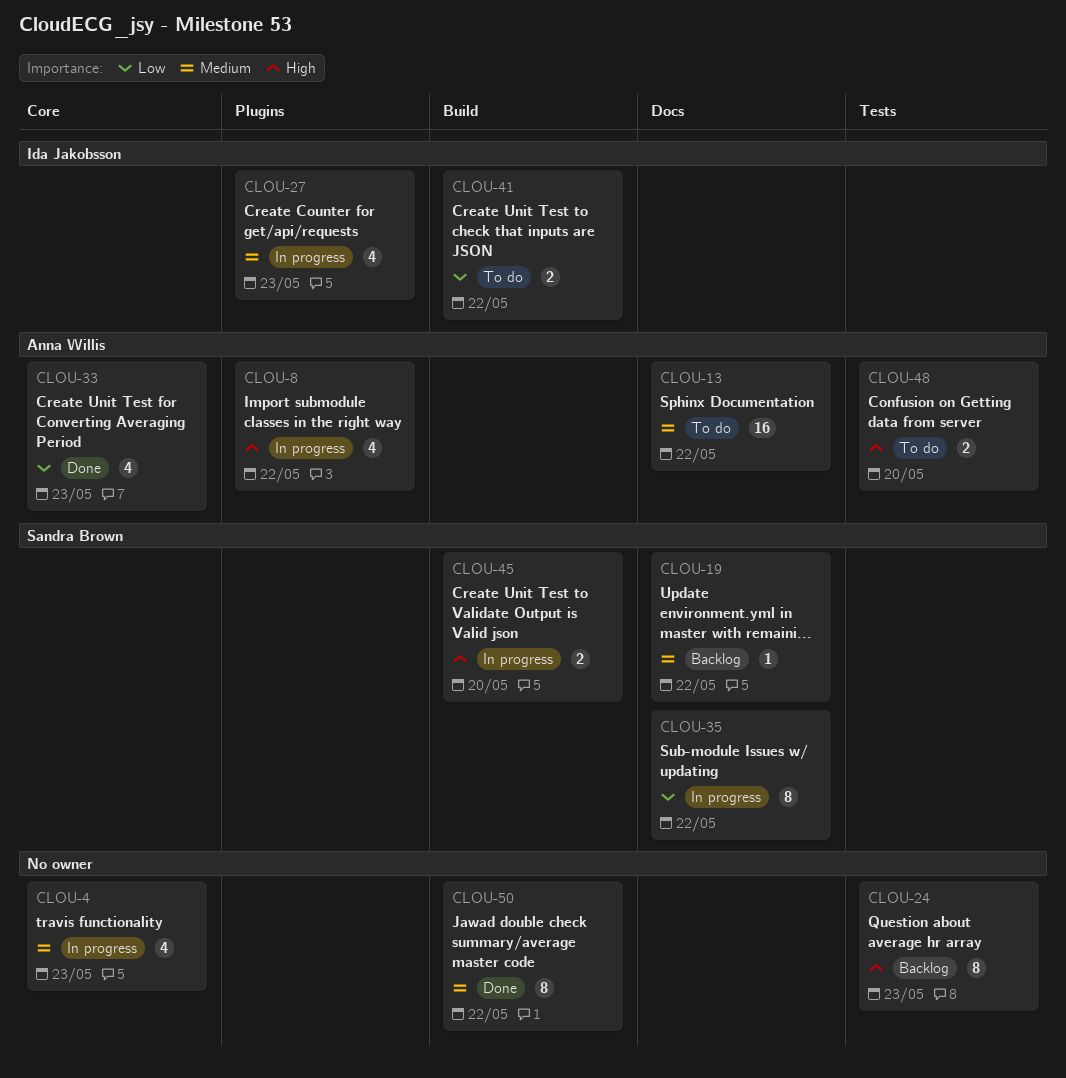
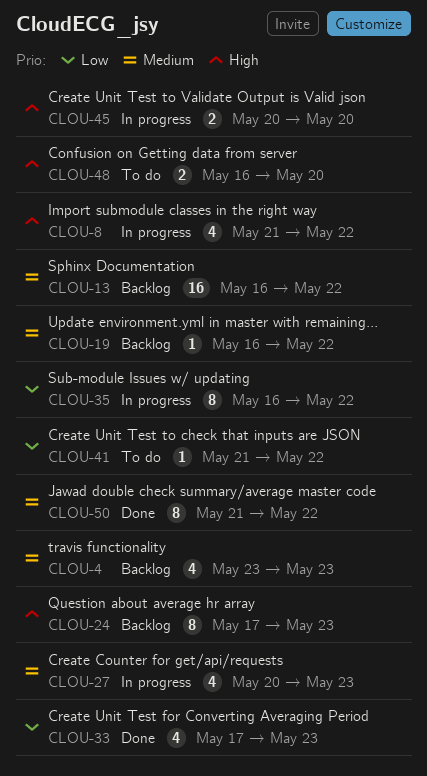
CLOU-4, status: In progress -> Backlog
CLOU-13, status: To do -> Backlog
CLOU-41, estimate: 2 -> 1

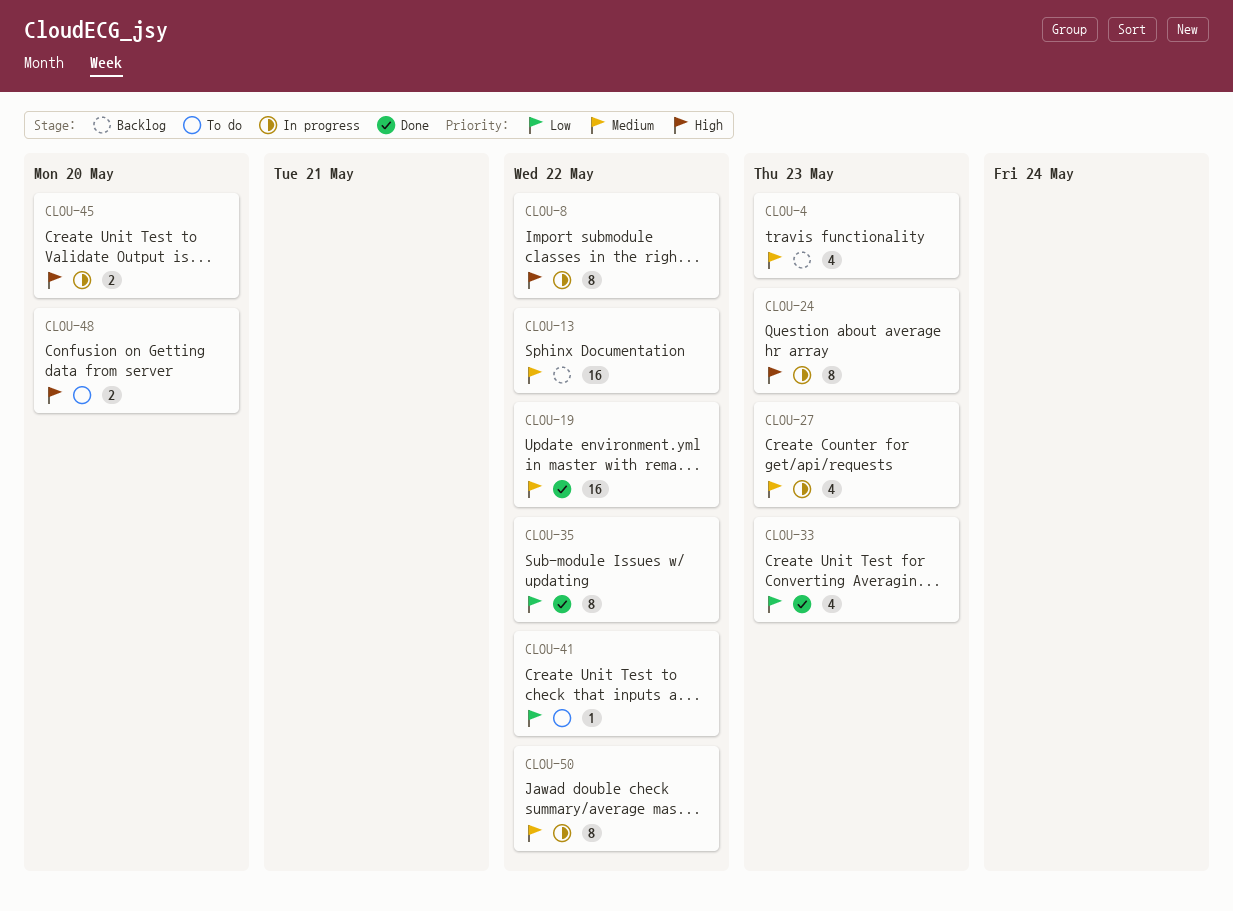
CLOU-8, estimate: 4 -> 8
CLOU-19, status: Backlog -> Done
CLOU-19, estimate: 1 -> 16
CLOU-24, status: Backlog -> In progress
CLOU-35, status: In progress -> Done
CLOU-50, status: Done -> In progress

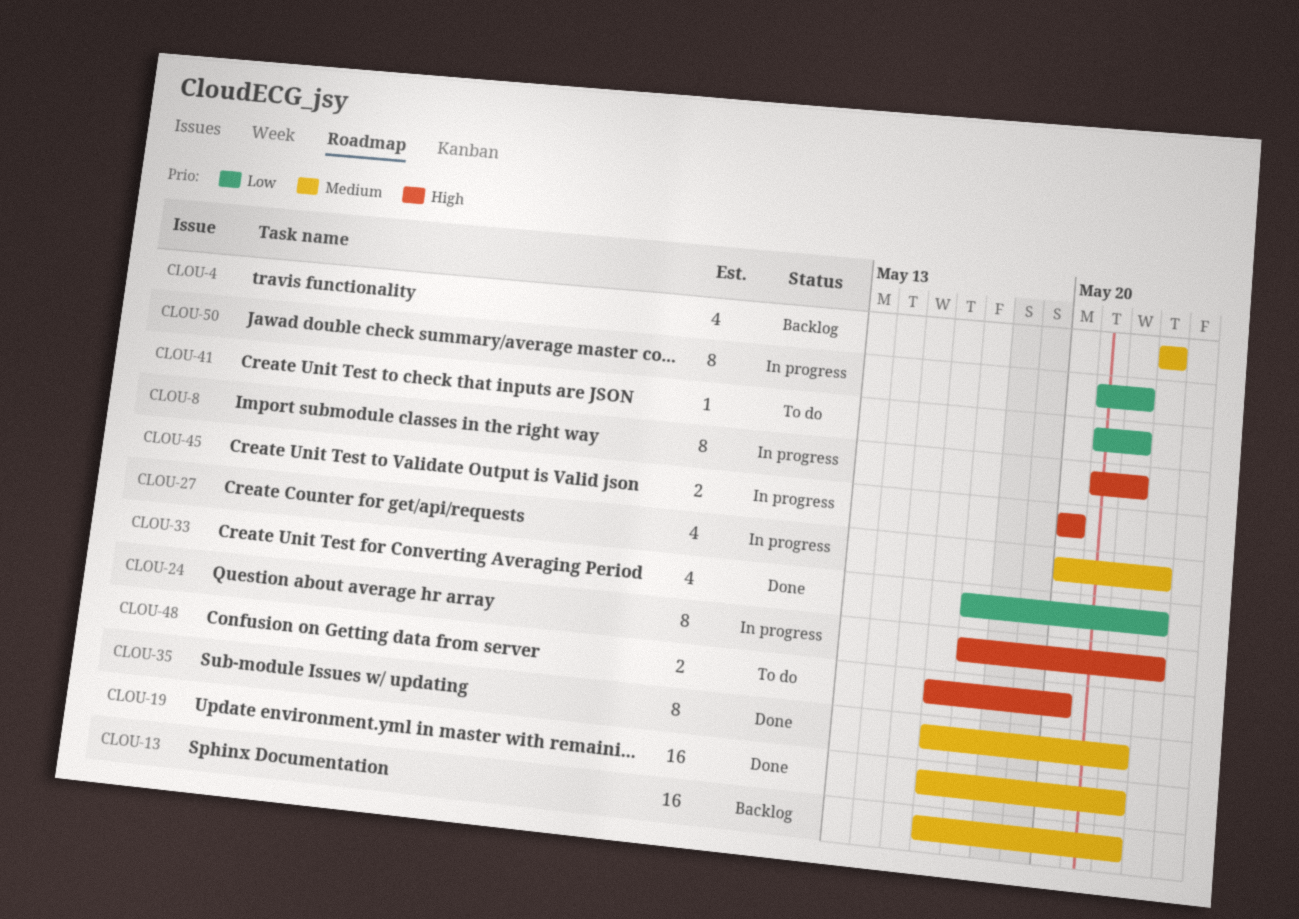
CLOU-35, priority: Low -> Medium
CLOU-50, priority: Medium -> Low

